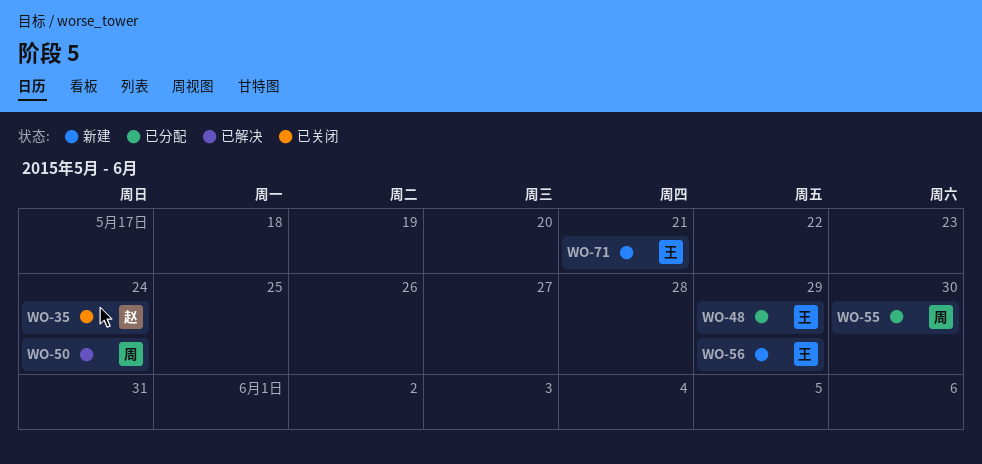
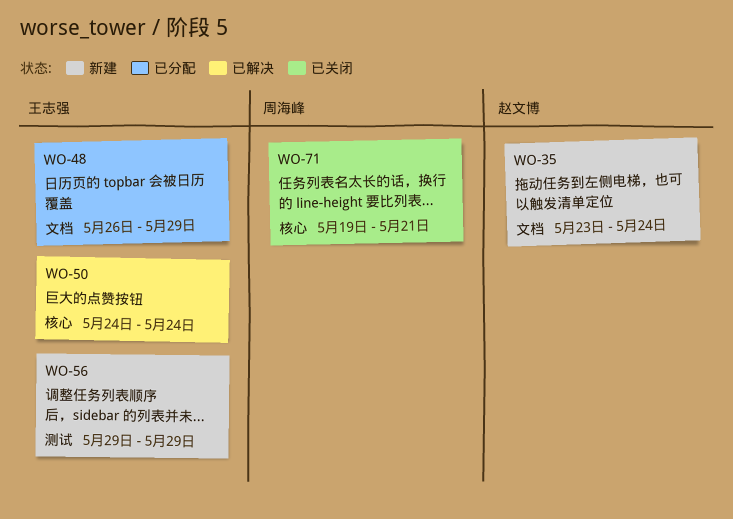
WO-35, status: 已关闭 -> 新建
WO-50, owner: 周海峰 -> 王志强
WO-55: present -> none
WO-71, status: 新建 -> 已关闭
WO-71, owner: 王志强 -> 周海峰

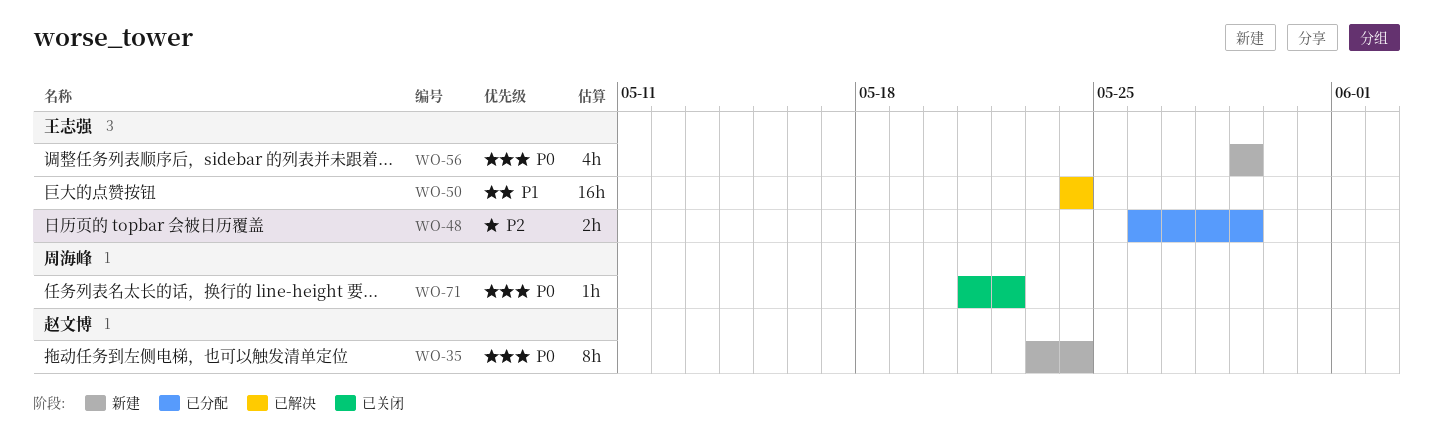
WO-71, start: May 19 -> May 21
WO-71, due: May 21 -> May 22

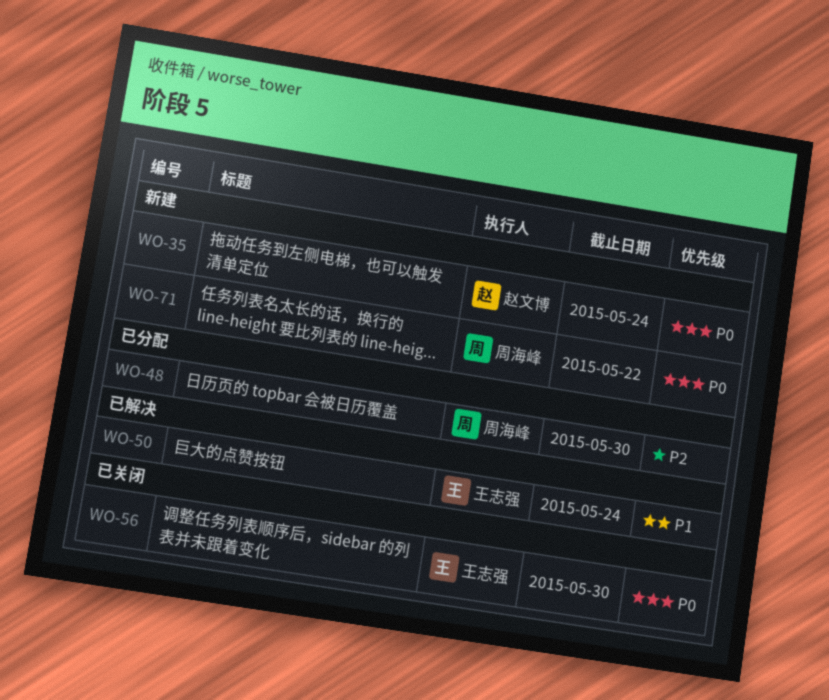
WO-48, owner: 王志强 -> 周海峰
WO-48, due: May 29 -> May 30
WO-56, status: 新建 -> 已关闭
WO-56, due: May 29 -> May 30
WO-71, status: 已关闭 -> 新建

